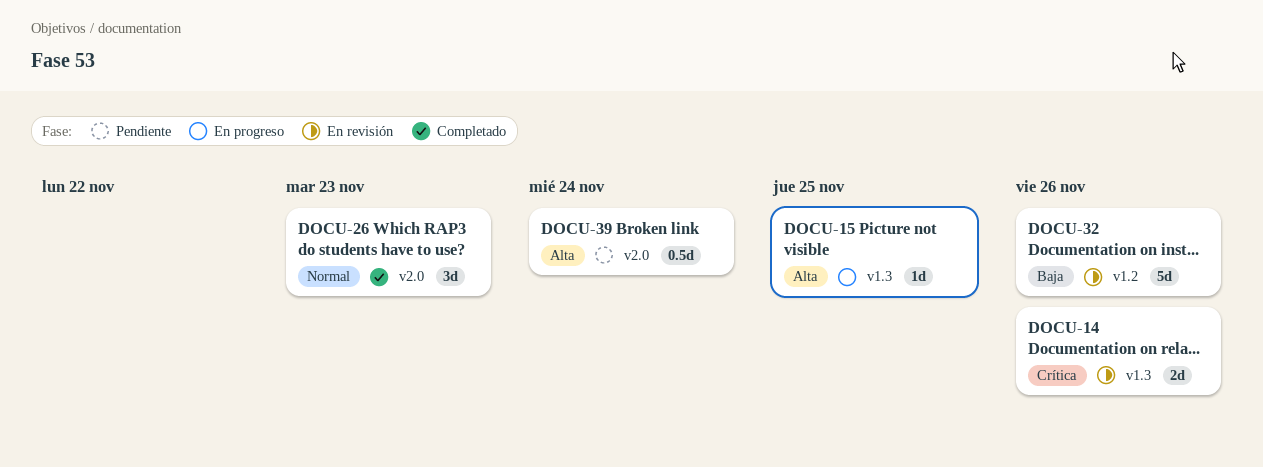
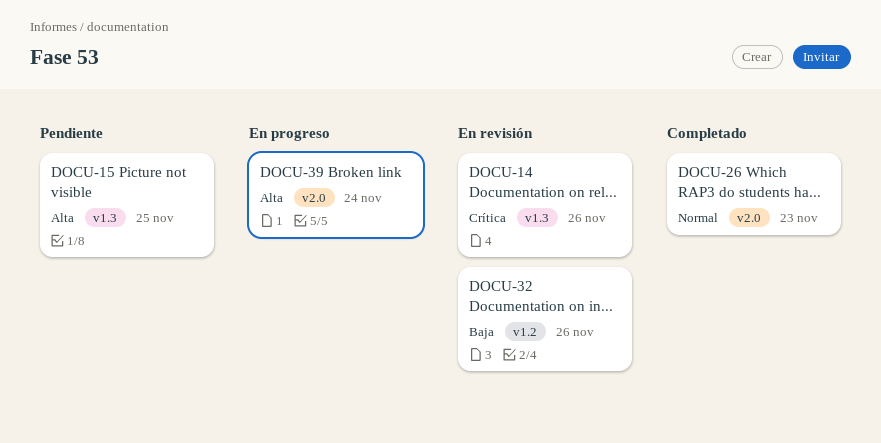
DOCU-15, status: En progreso -> Pendiente
DOCU-39, status: Pendiente -> En progreso

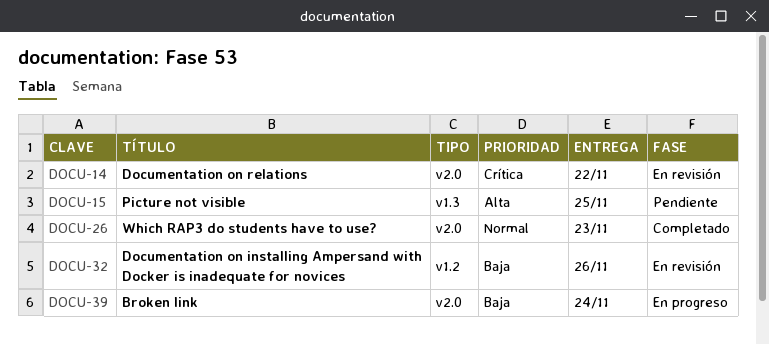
DOCU-14, label: v1.3 -> v2.0
DOCU-14, due: Nov 26 -> Nov 22
DOCU-39, priority: Alta -> Baja

